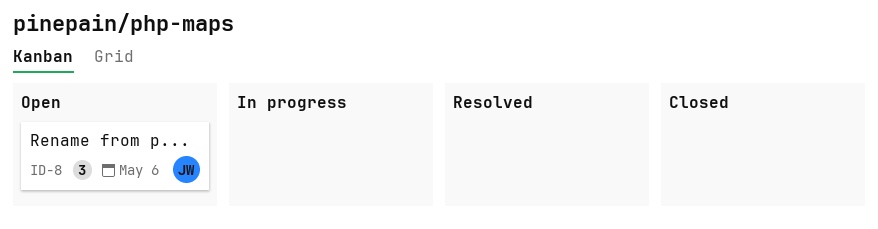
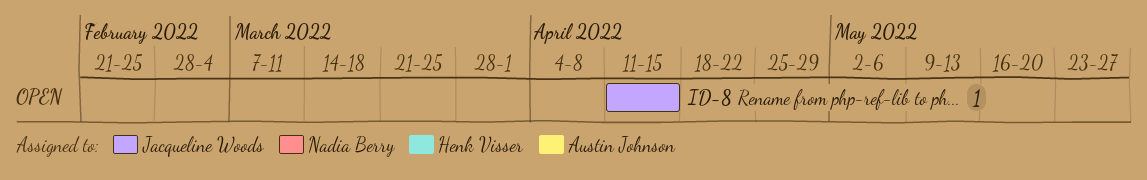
ID-8, estimate: 3 -> 1
ID-8, due: May 6 -> Apr 15

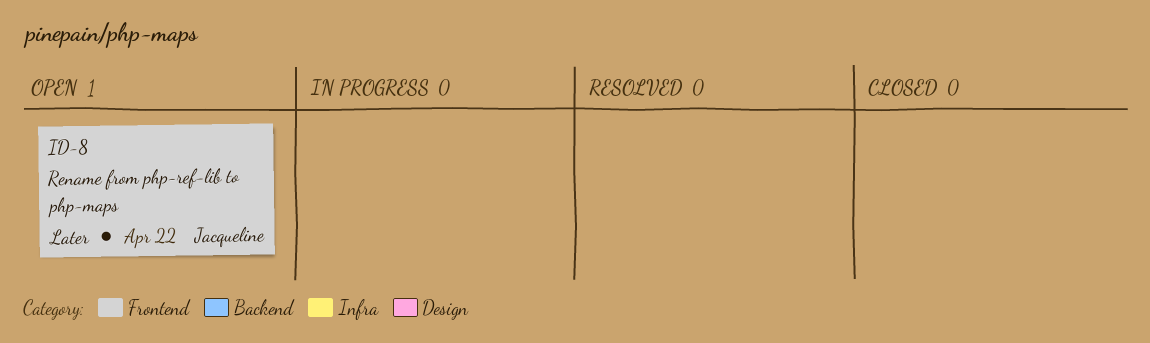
ID-8, due: Apr 15 -> Apr 22

